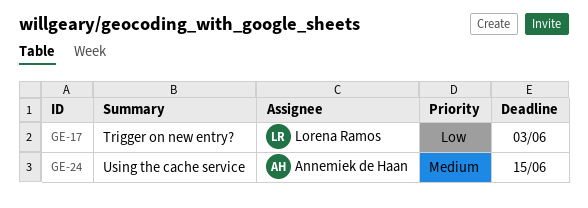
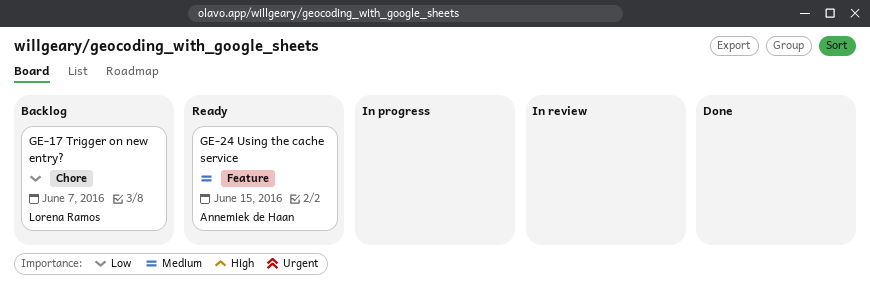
GE-17, due: Jun 3 -> Jun 7

